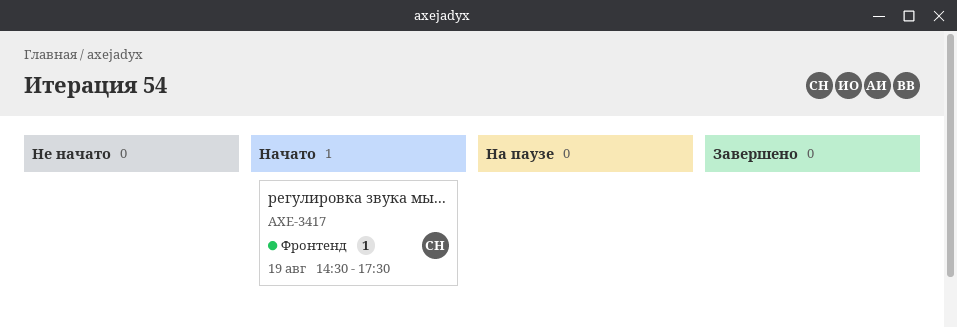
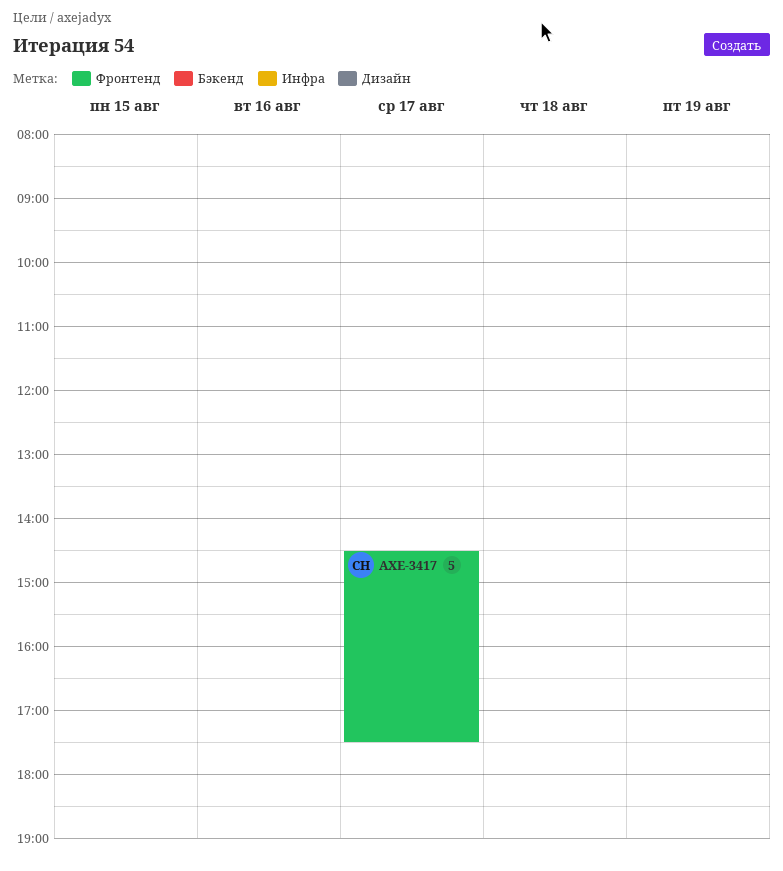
AXE-3417, estimate: 1 -> 5
AXE-3417, day: Aug 19 -> Aug 17

